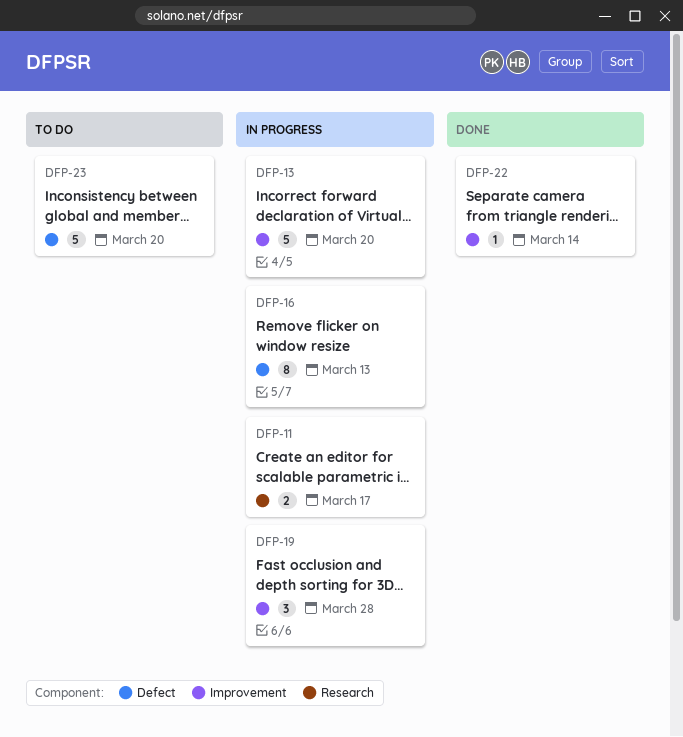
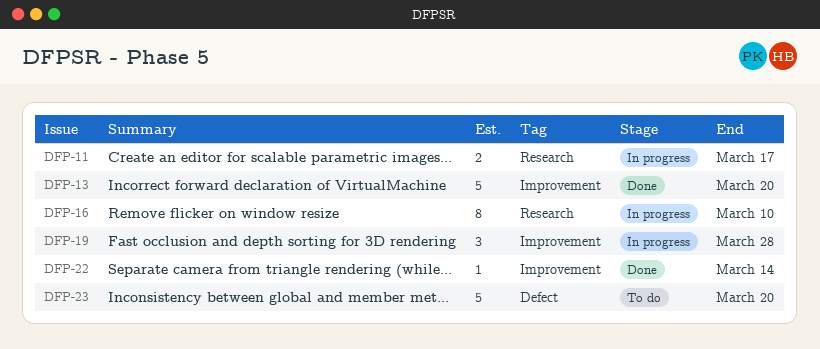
DFP-13, status: In progress -> Done
DFP-16, label: Defect -> Research
DFP-16, due: Mar 13 -> Mar 10

